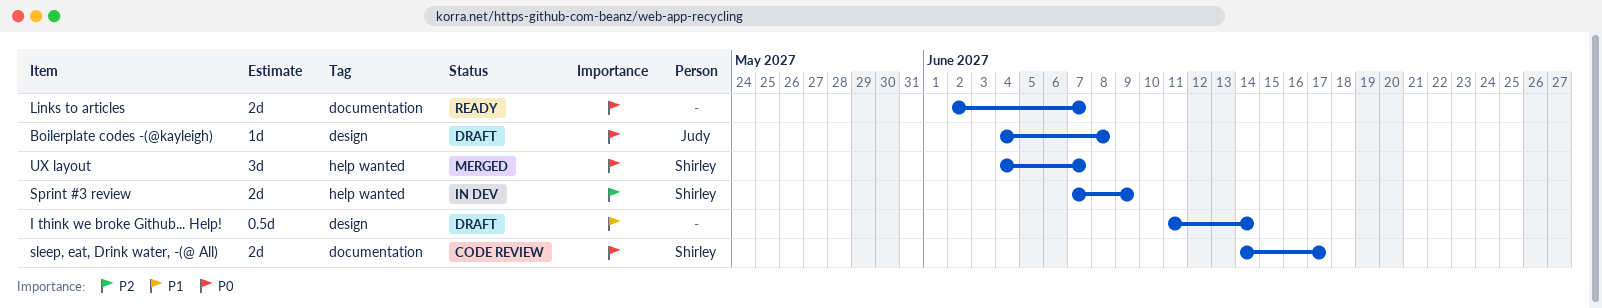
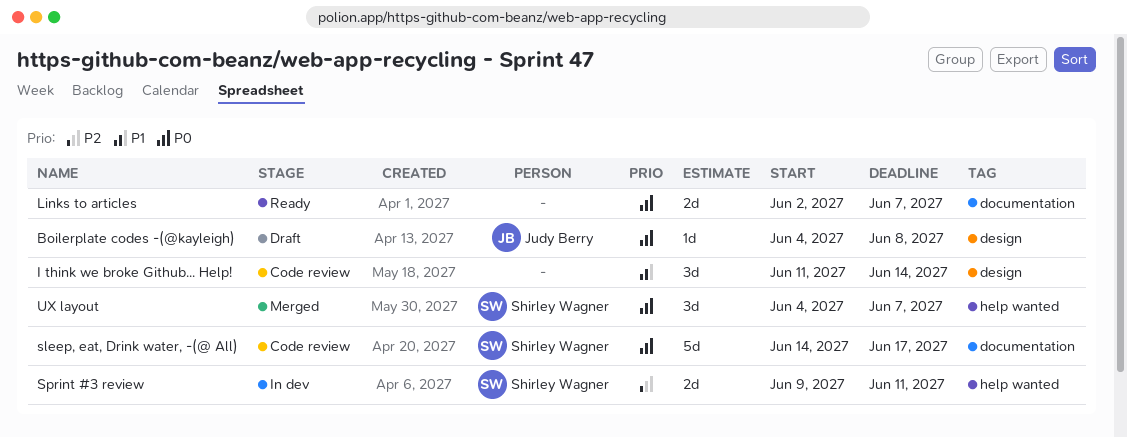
I think we broke Github... Help!, status: Draft -> Code review
I think we broke Github... Help!, estimate: 0.5d -> 3d
sleep, eat, Drink water, -(@ All), estimate: 2d -> 5d
Sprint #3 review, start: Jun 7 -> Jun 9
Sprint #3 review, due: Jun 9 -> Jun 11

